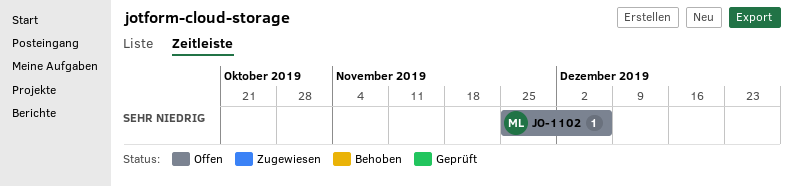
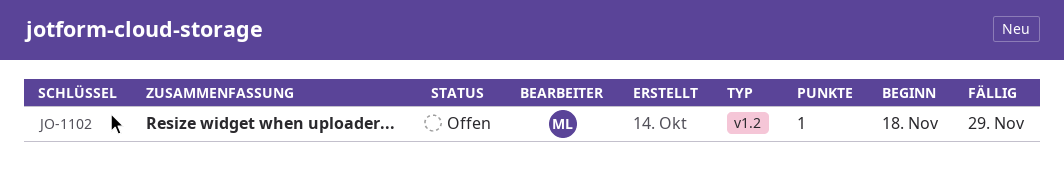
JO-1102, start: Nov 25 -> Nov 18
JO-1102, due: Dec 6 -> Nov 29

